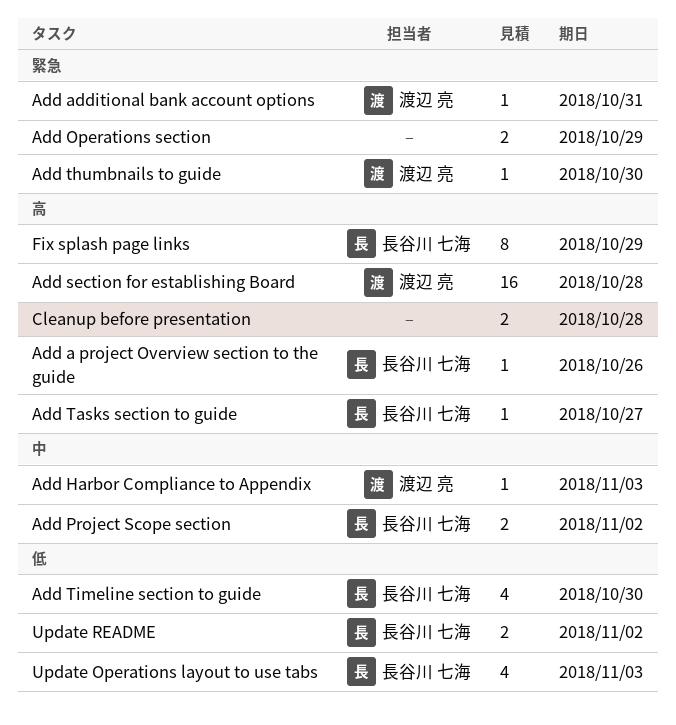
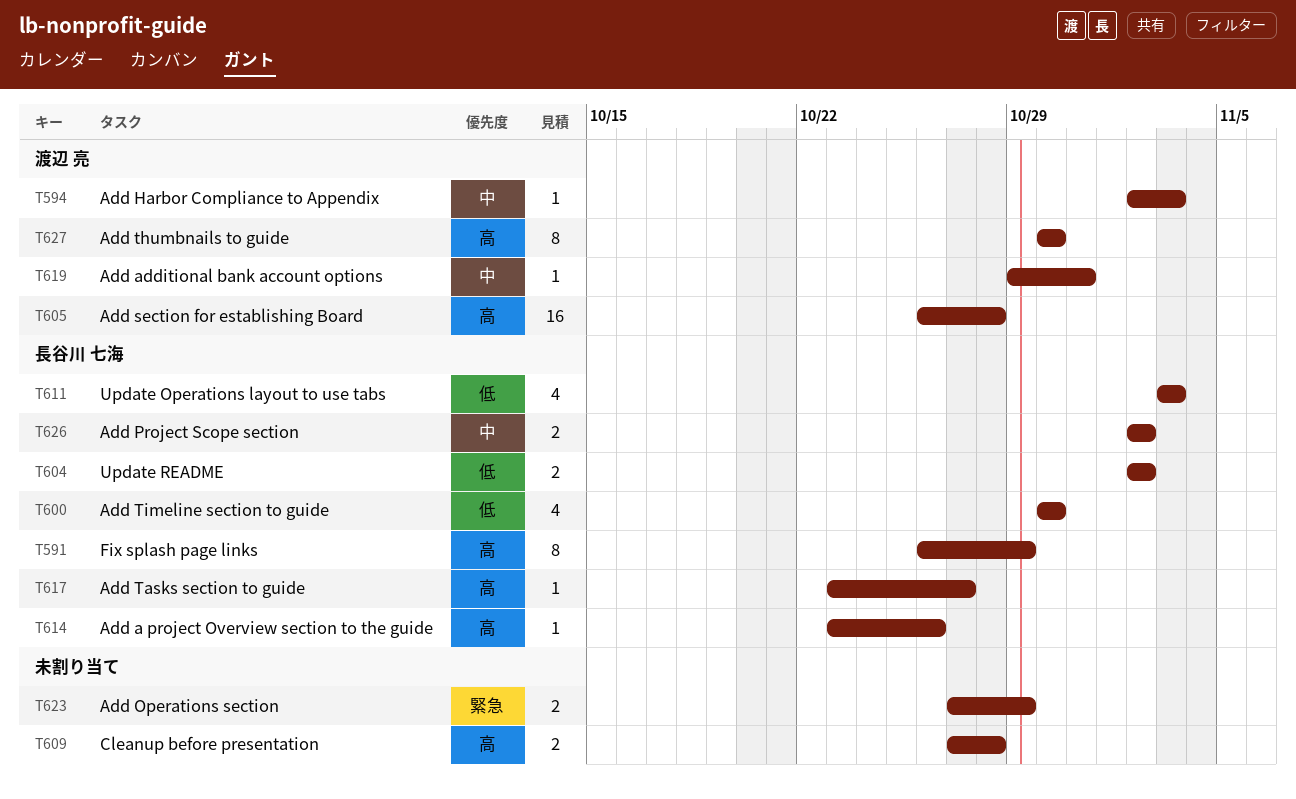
Add additional bank account options, priority: 緊急 -> 中
Add thumbnails to guide, priority: 緊急 -> 高
Add thumbnails to guide, estimate: 1 -> 8

